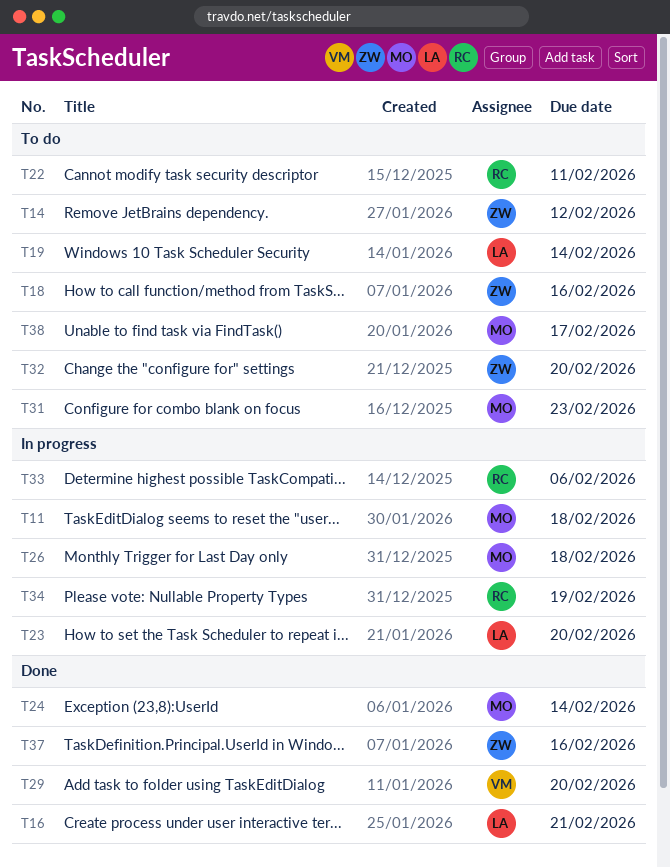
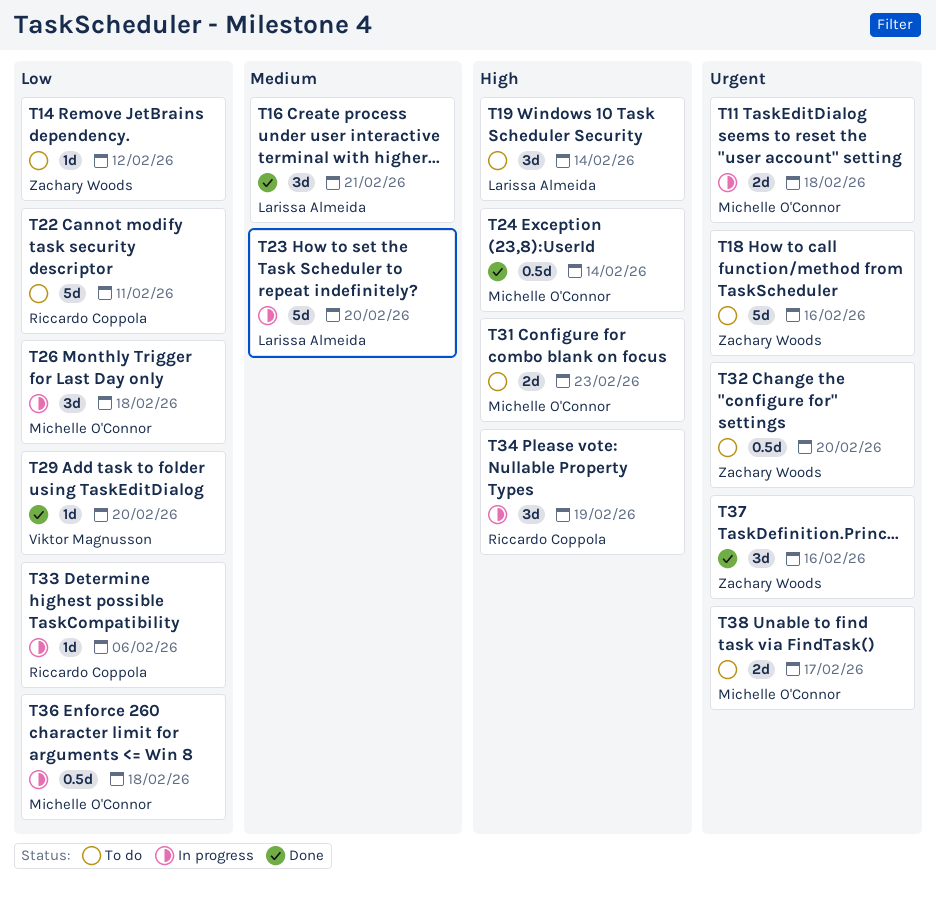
T36: none -> present

